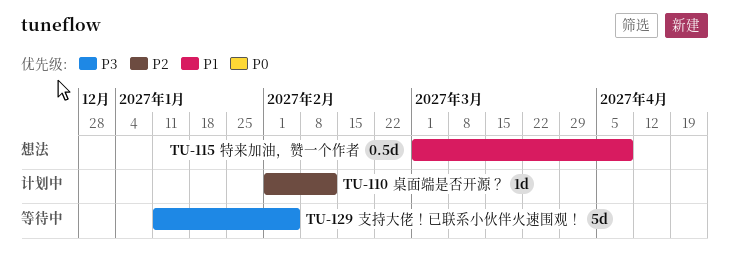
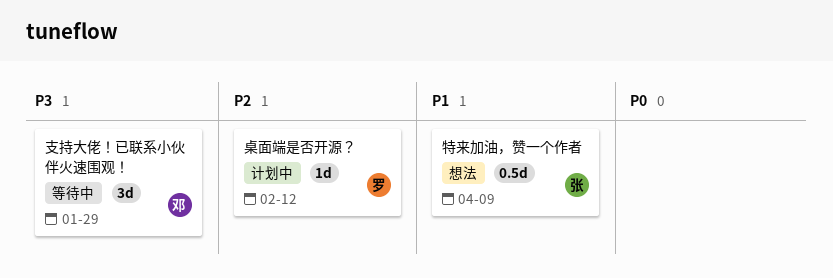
支持大佬！已联系小伙伴火速围观！, estimate: 5d -> 3d
支持大佬！已联系小伙伴火速围观！, due: Feb 5 -> Jan 29

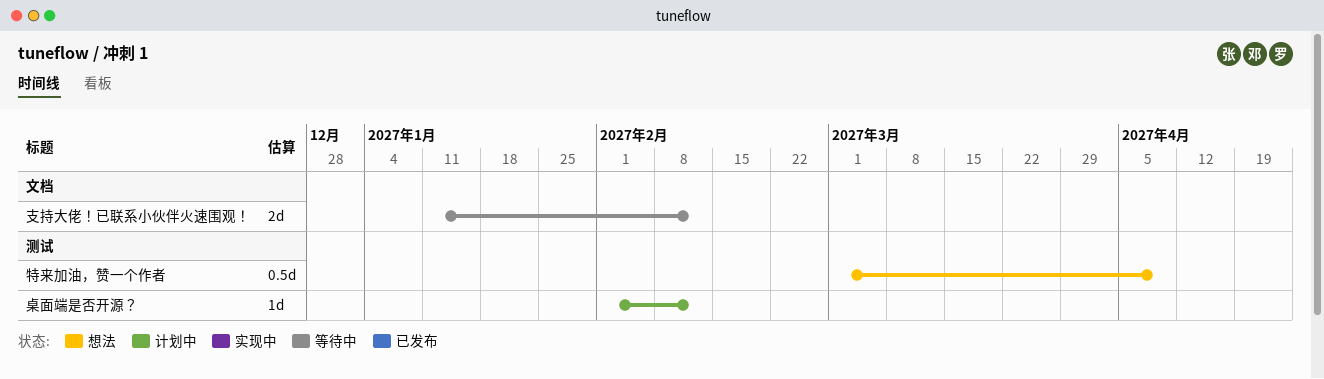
支持大佬！已联系小伙伴火速围观！, estimate: 3d -> 2d
支持大佬！已联系小伙伴火速围观！, due: Jan 29 -> Feb 12

